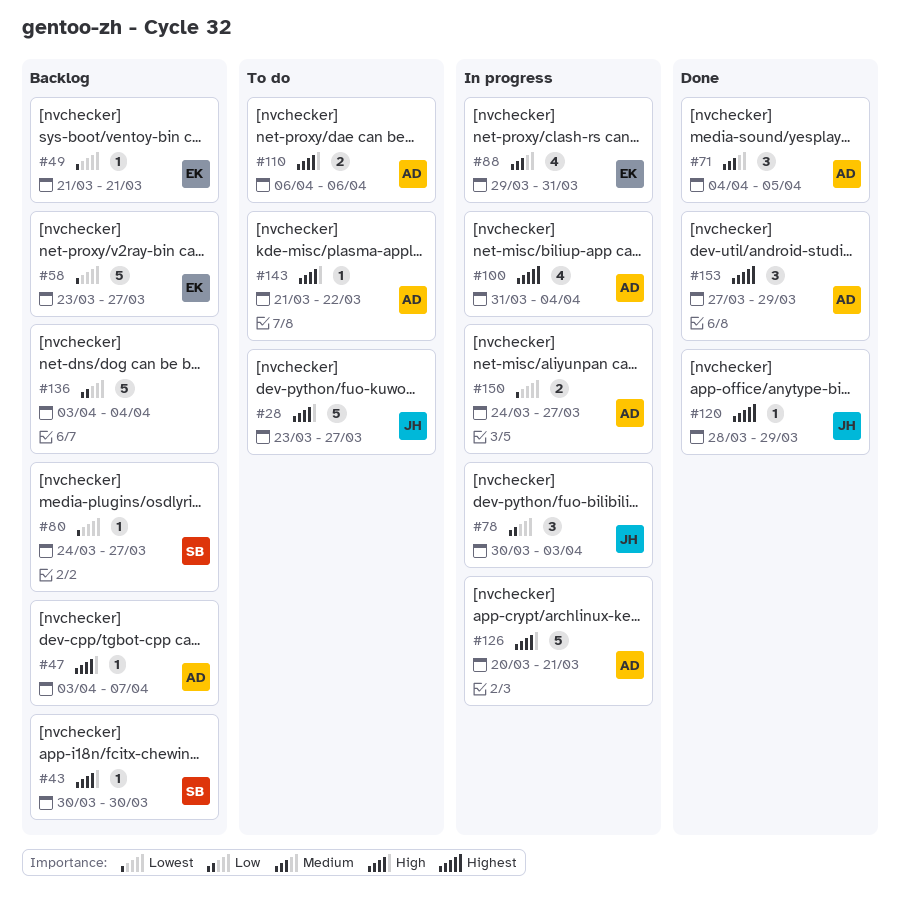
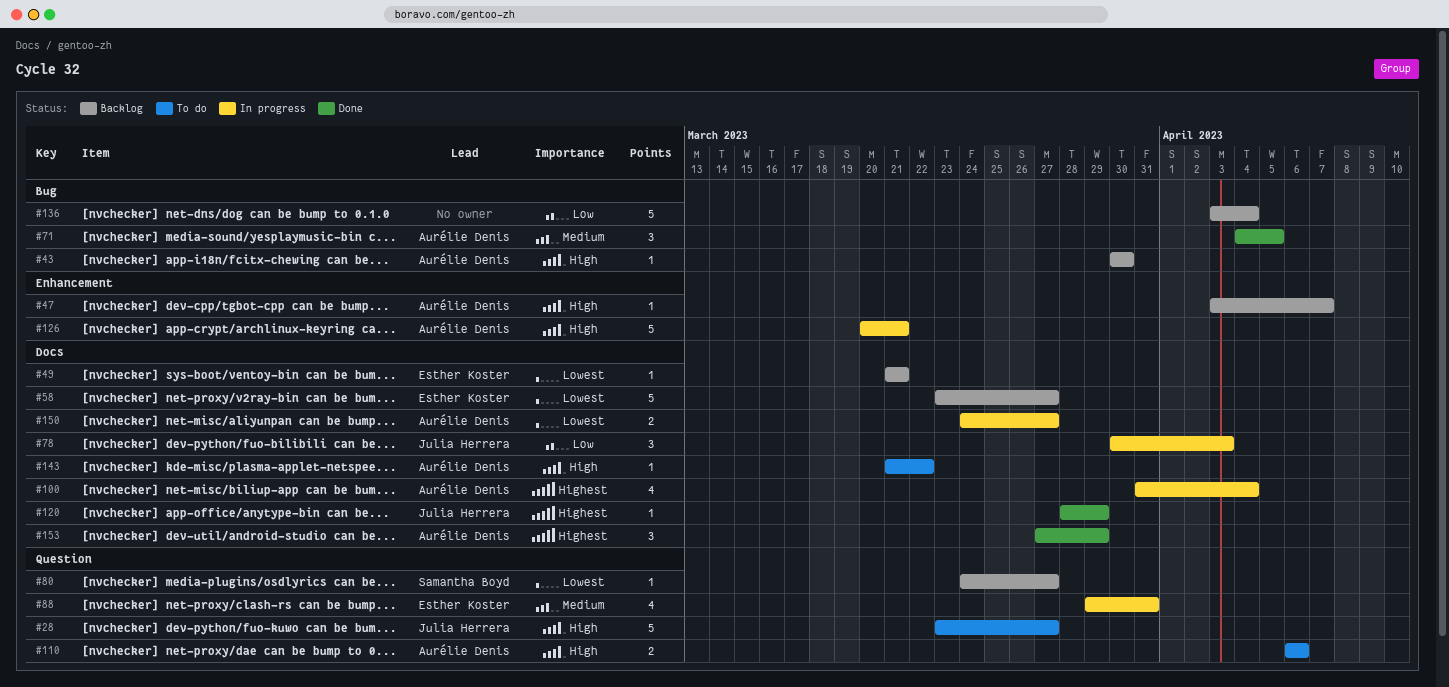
#43, owner: Samantha Boyd -> Aurélie Denis

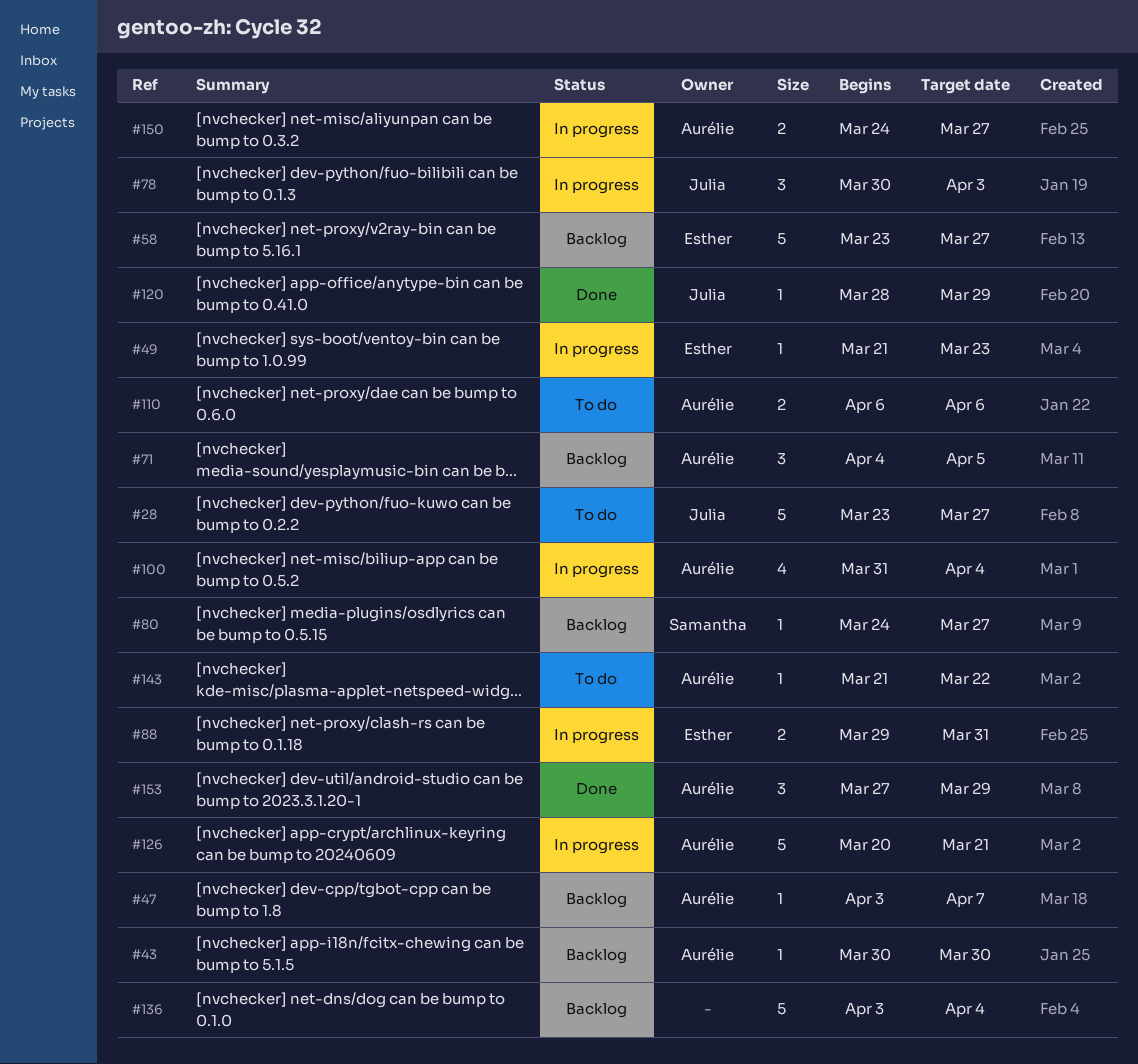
#49, status: Backlog -> In progress
#49, due: Mar 21 -> Mar 23
#71, status: Done -> Backlog
#88, estimate: 4 -> 2

